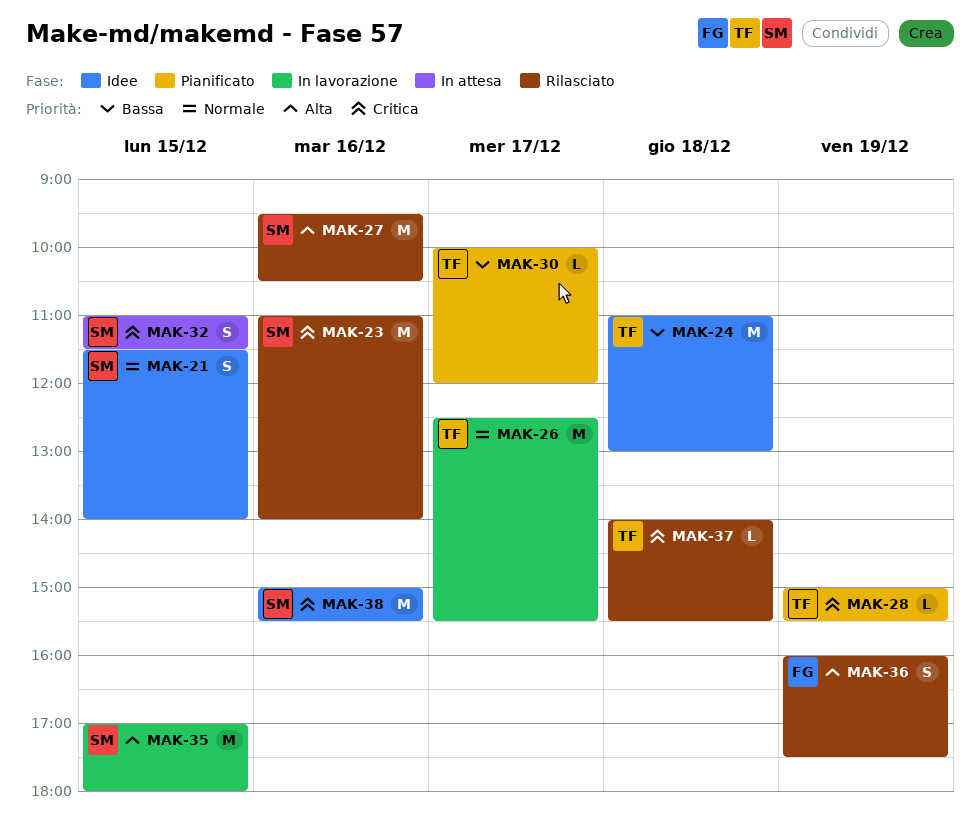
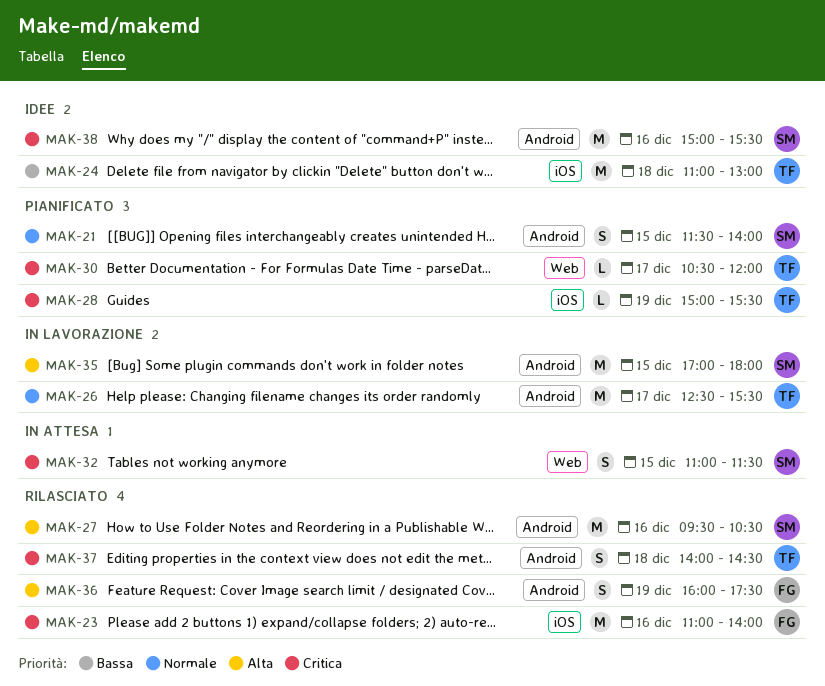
MAK-21, status: Idee -> Pianificato
MAK-23, owner: SM -> FG
MAK-30, priority: Bassa -> Critica
MAK-30, begins: 10:00 -> 10:30
MAK-37, estimate: L -> S
MAK-37, ends: 15:30 -> 14:30

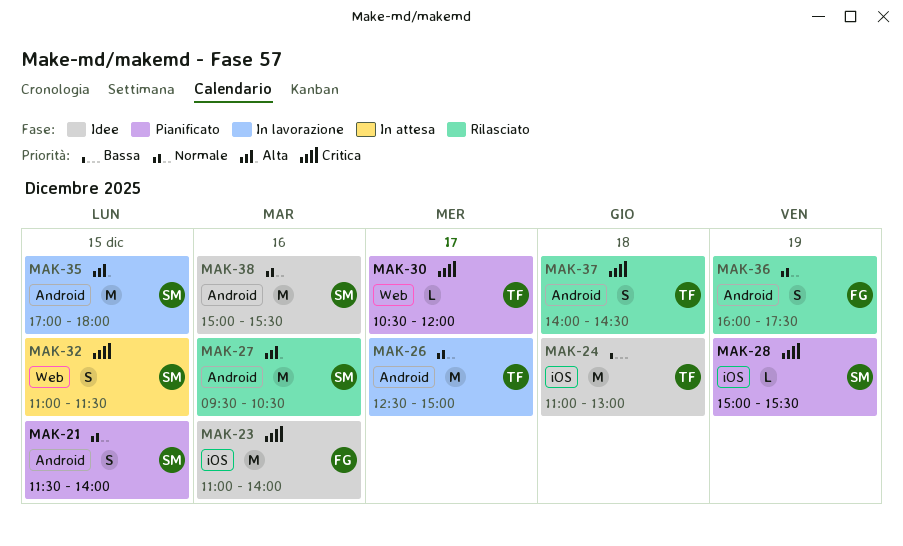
MAK-23, status: Rilasciato -> Idee
MAK-26, ends: 15:30 -> 15:00
MAK-28, owner: TF -> SM
MAK-36, priority: Alta -> Normale
MAK-38, priority: Critica -> Normale

